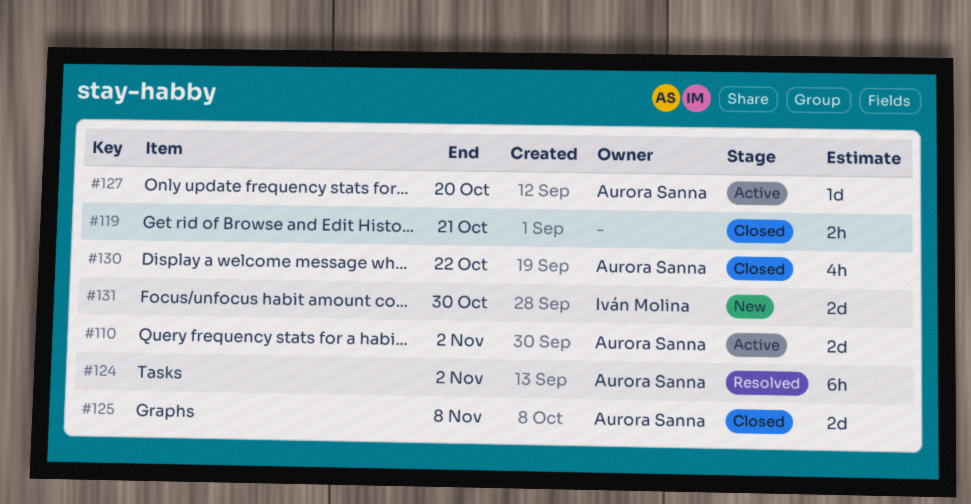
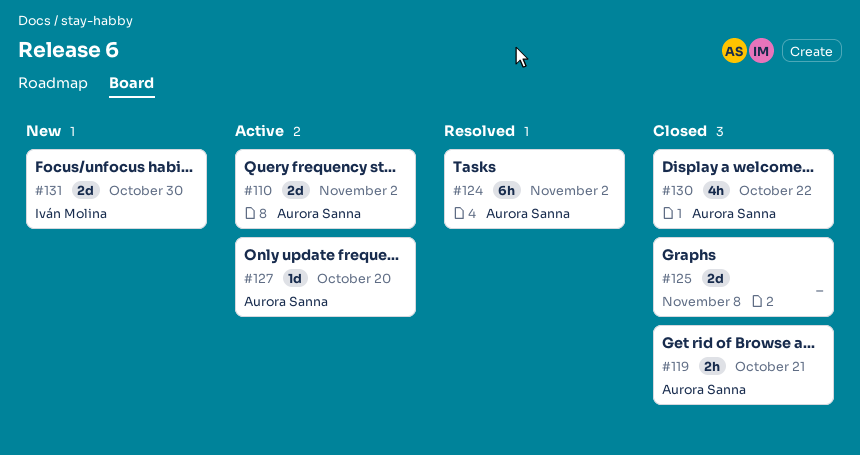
#119, owner: none -> Aurora Sanna
#125, owner: Aurora Sanna -> none

